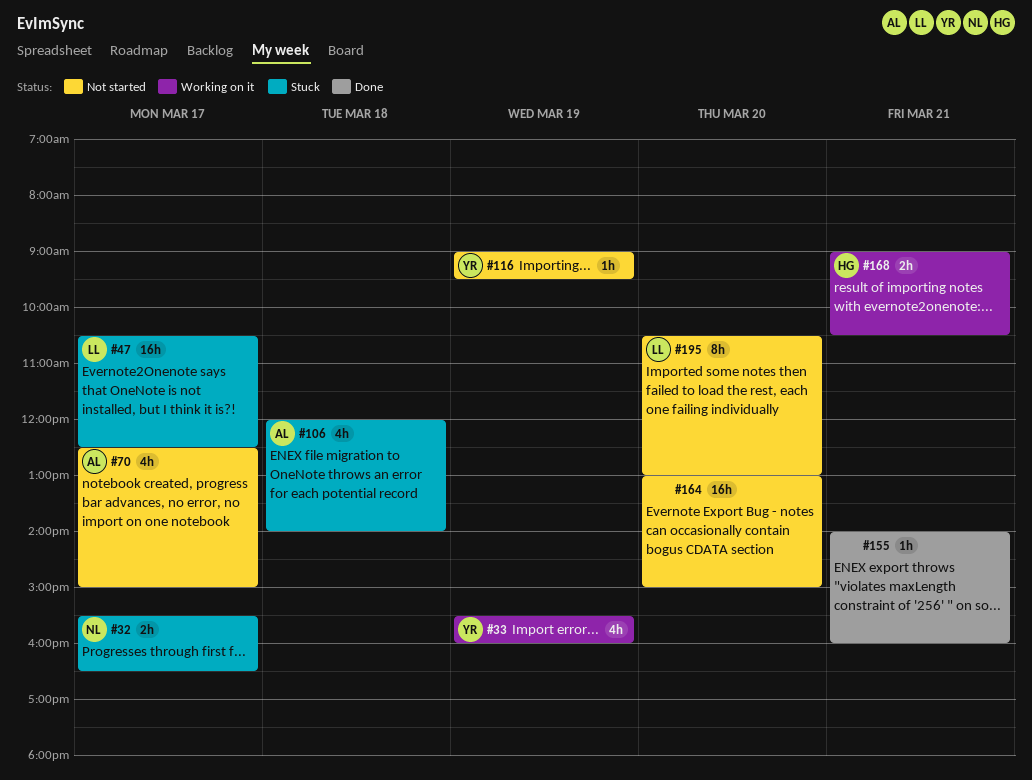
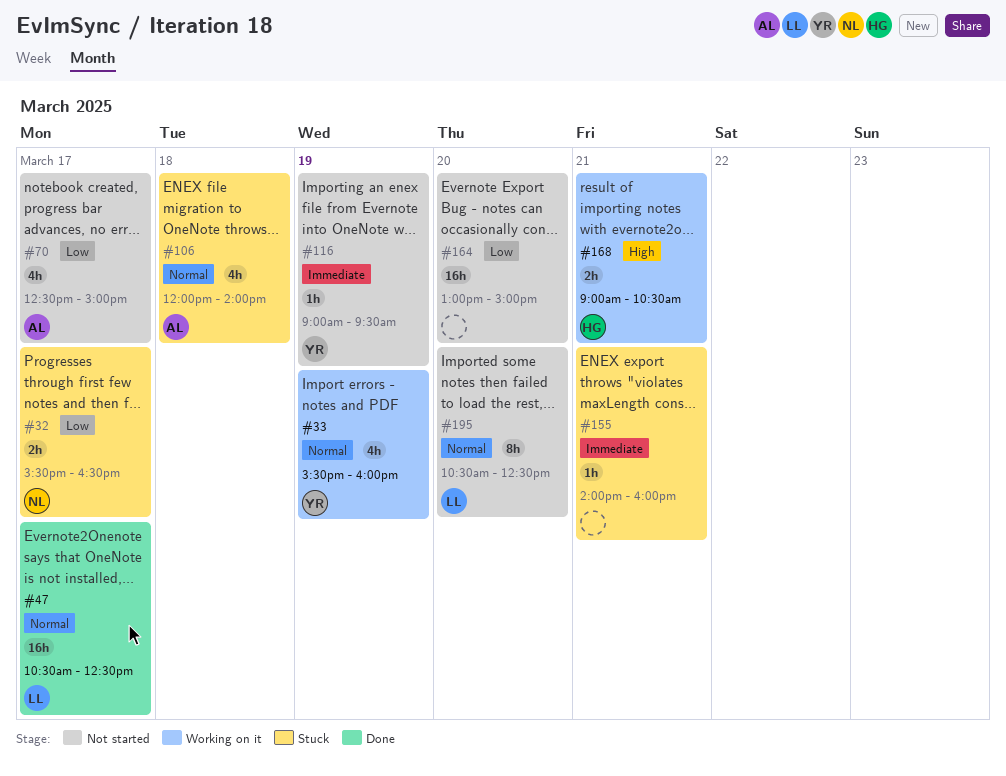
#47, status: Stuck -> Done
#155, status: Done -> Stuck
#195, ends: 13:00 -> 12:30

